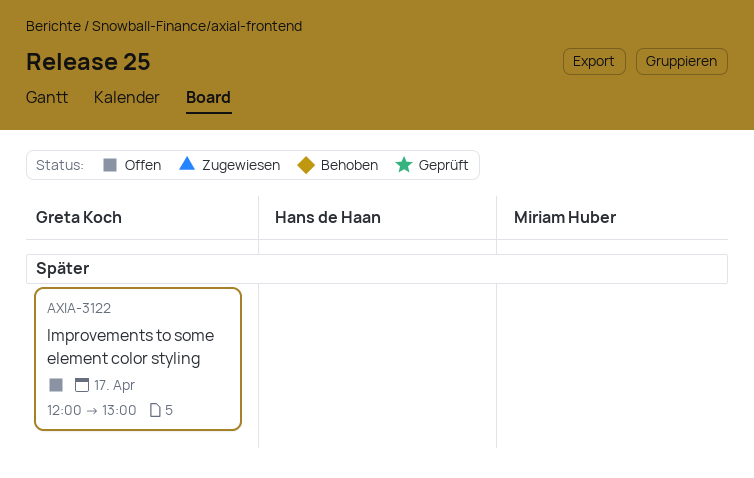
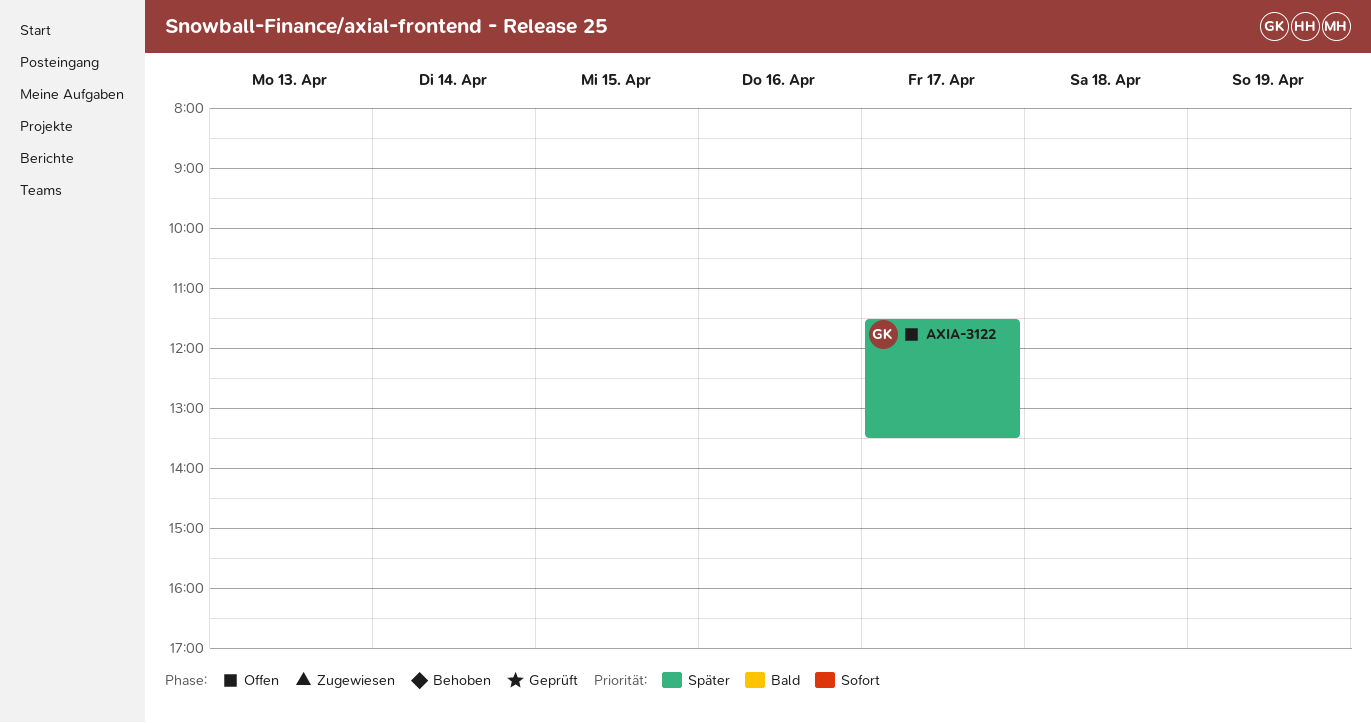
AXIA-3122, begins: 12:00 -> 11:30
AXIA-3122, ends: 13:00 -> 13:30

